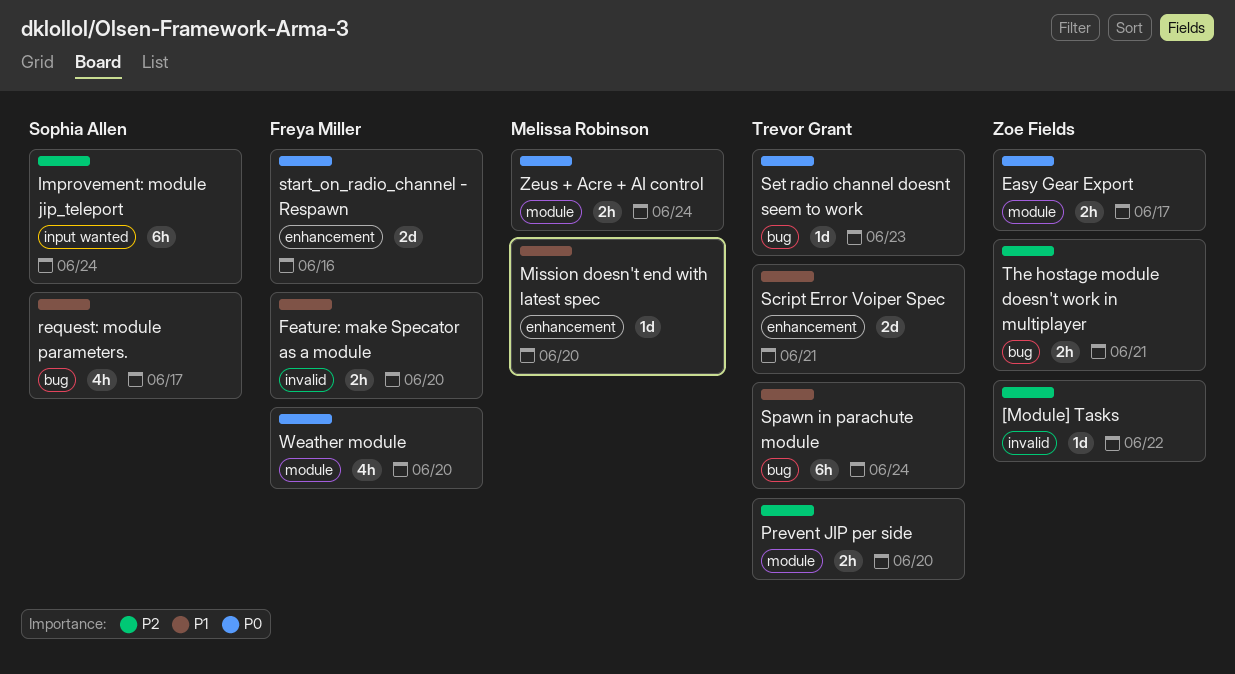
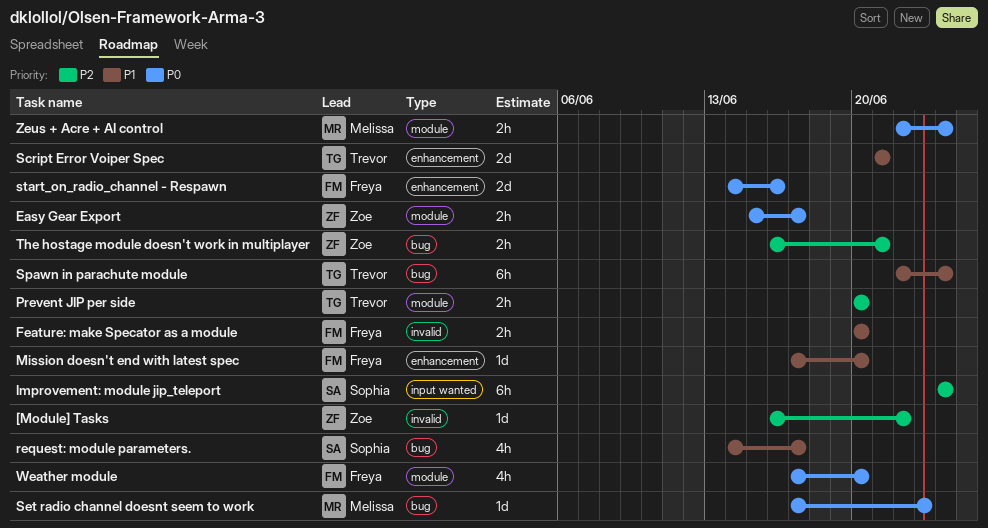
Mission doesn't end with latest spec, owner: Melissa Robinson -> Freya Miller
Set radio channel doesnt seem to work, owner: Trevor Grant -> Melissa Robinson

